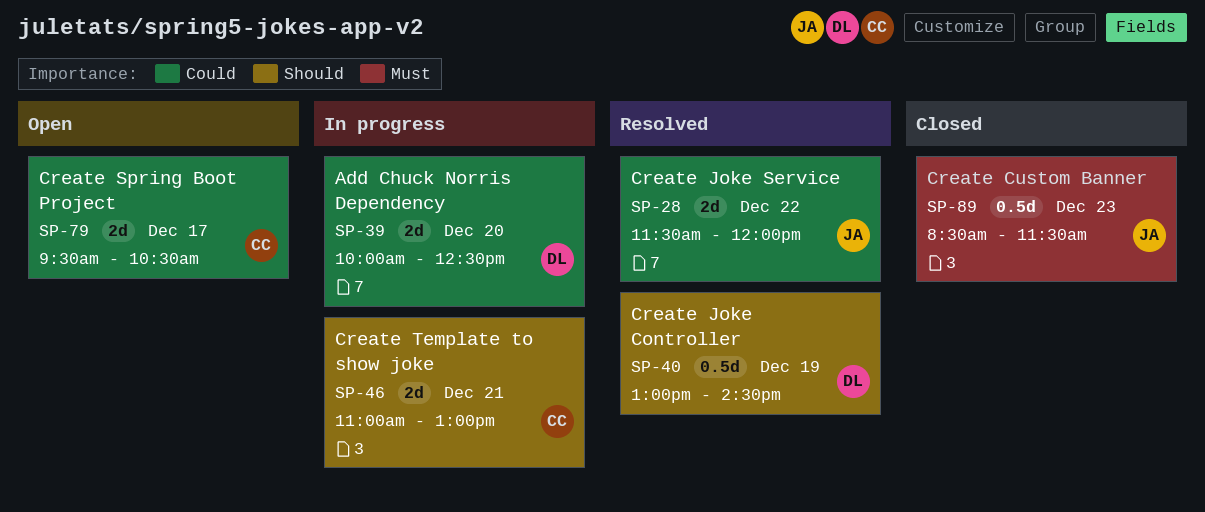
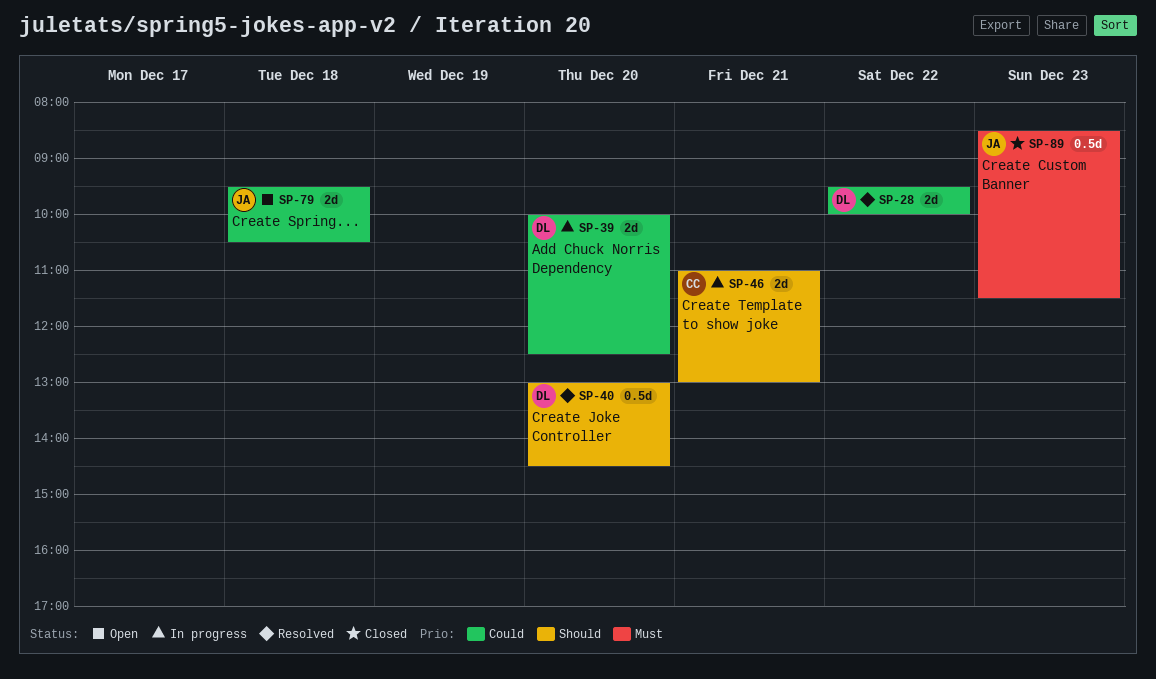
SP-28, owner: JA -> DL
SP-28, begins: 11:30 -> 09:30
SP-28, ends: 12:00 -> 10:00
SP-40, day: Dec 19 -> Dec 20
SP-79, owner: CC -> JA
SP-79, day: Dec 17 -> Dec 18

